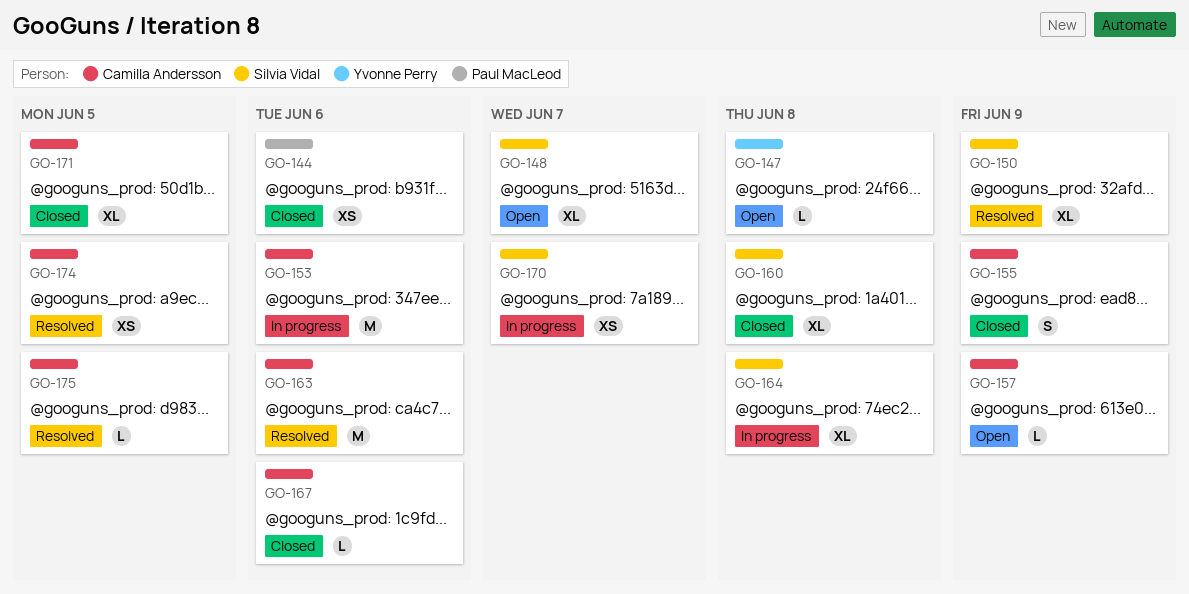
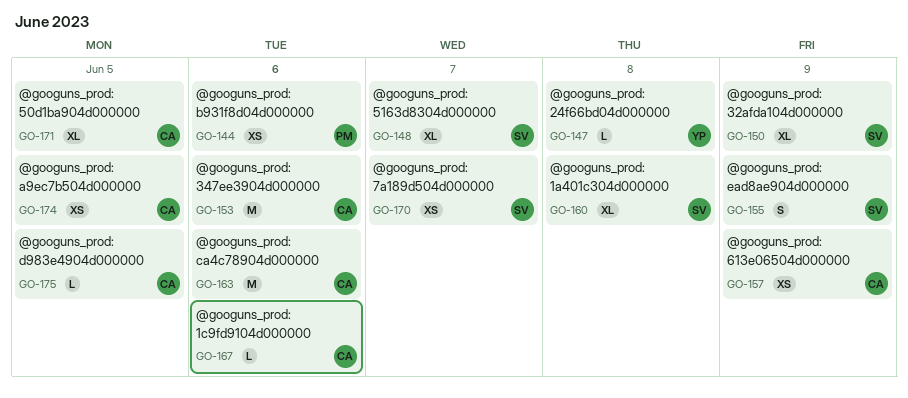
GO-155, owner: Camilla Andersson -> Silvia Vidal
GO-157, estimate: L -> XS
GO-164: present -> none

